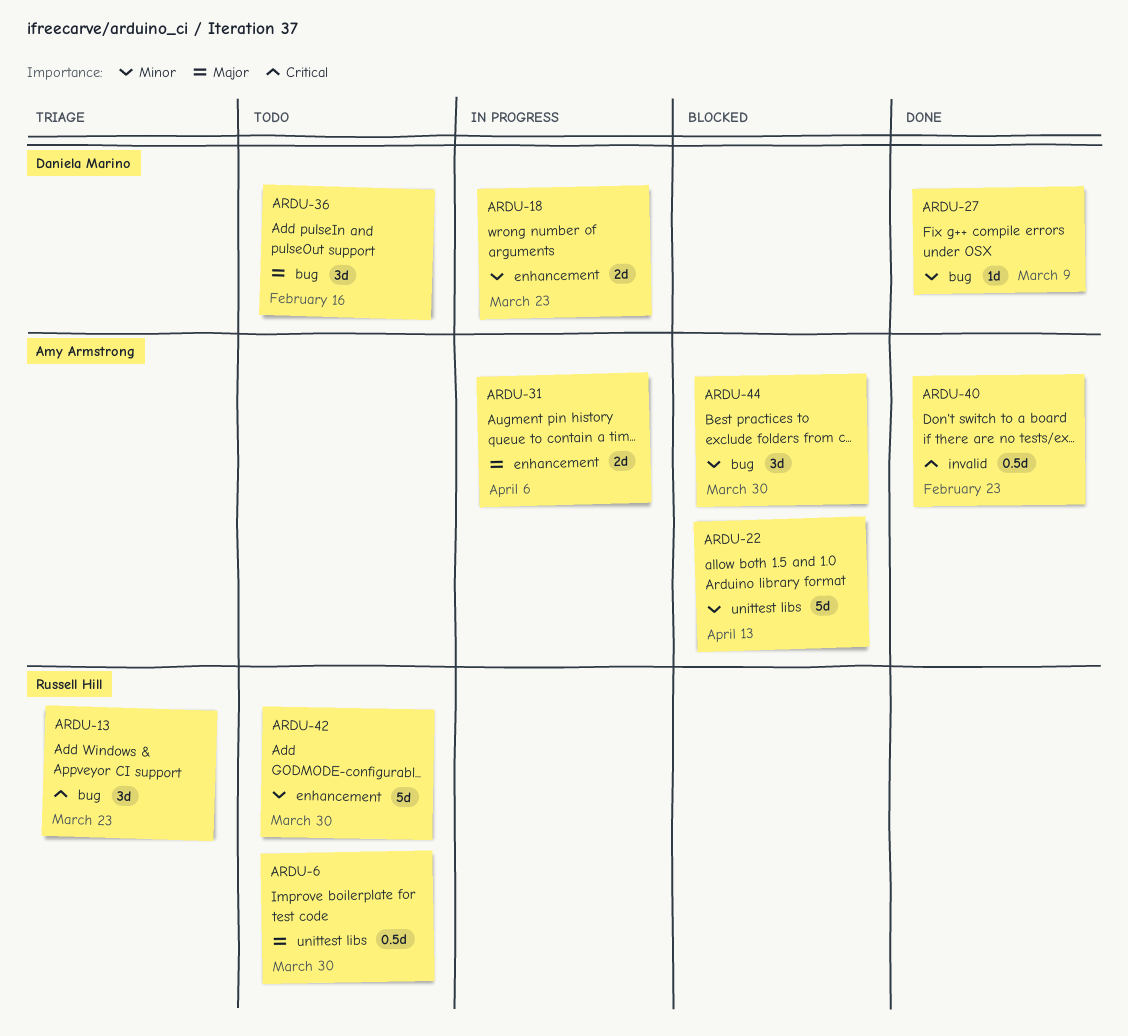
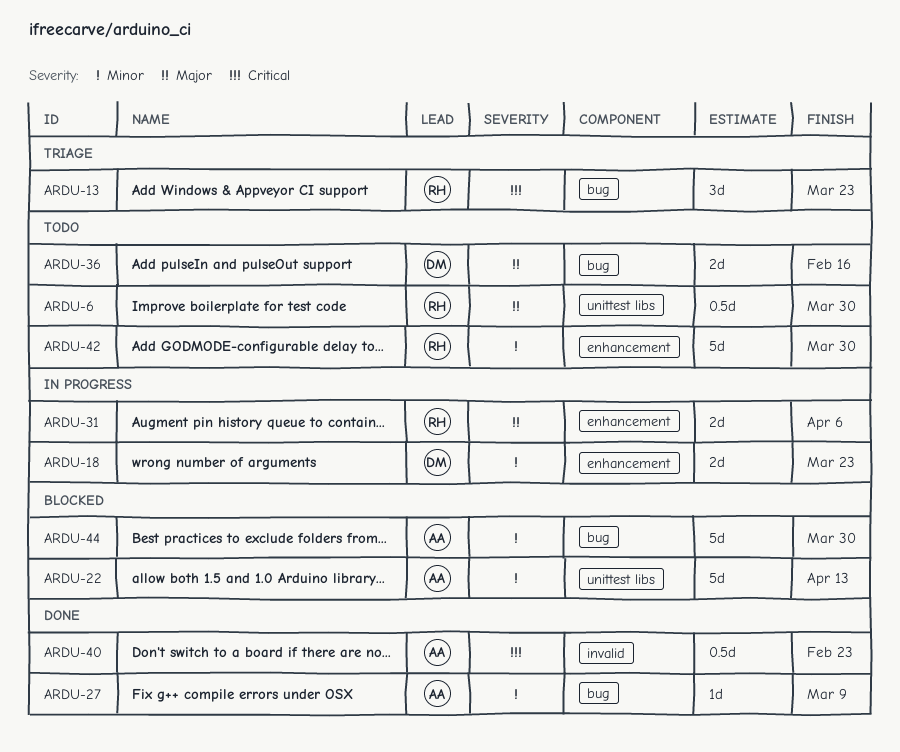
ARDU-27, owner: Daniela Marino -> Amy Armstrong
ARDU-31, owner: Amy Armstrong -> Russell Hill
ARDU-36, estimate: 3d -> 2d
ARDU-44, estimate: 3d -> 5d

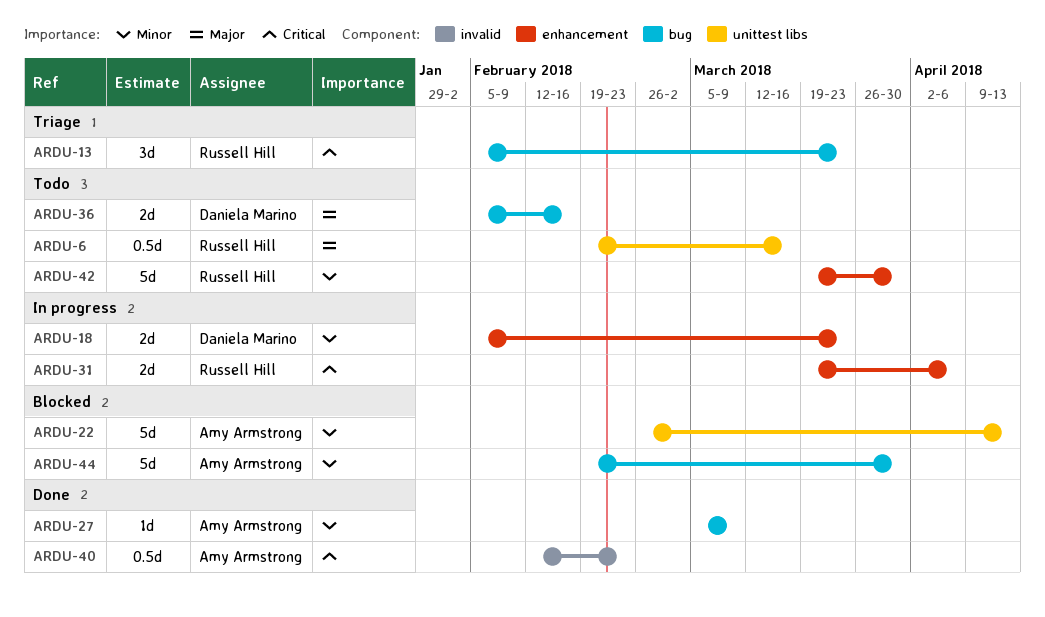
ARDU-6, due: Mar 30 -> Mar 16
ARDU-31, priority: Major -> Critical

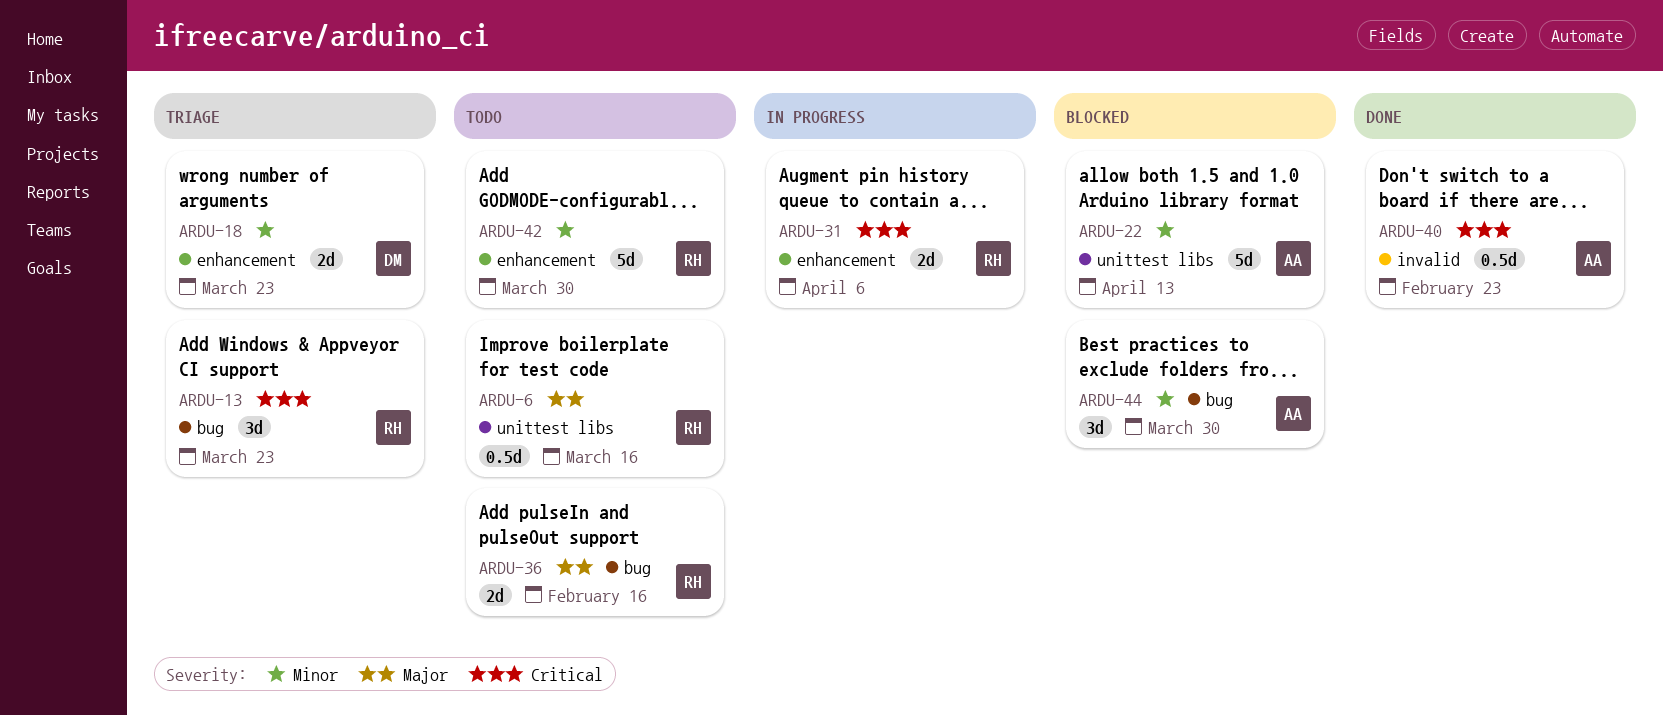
ARDU-18, status: In progress -> Triage
ARDU-27: present -> none
ARDU-36, owner: Daniela Marino -> Russell Hill
ARDU-44, estimate: 5d -> 3d

